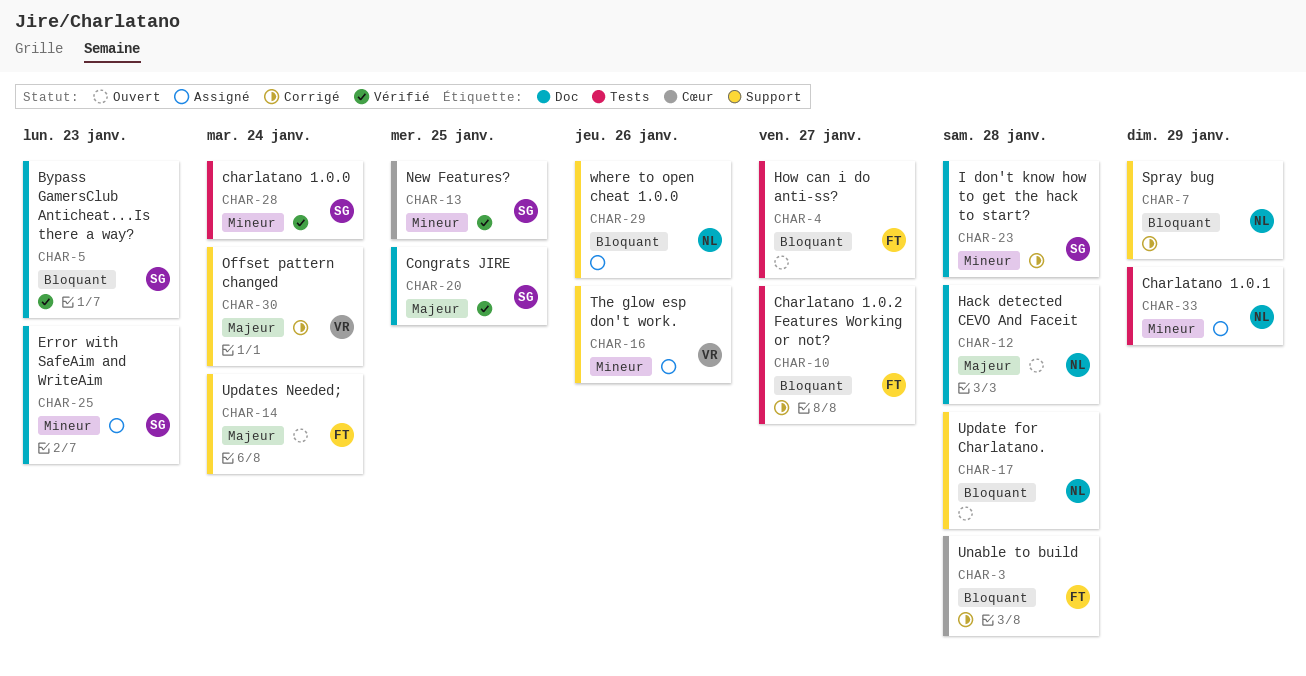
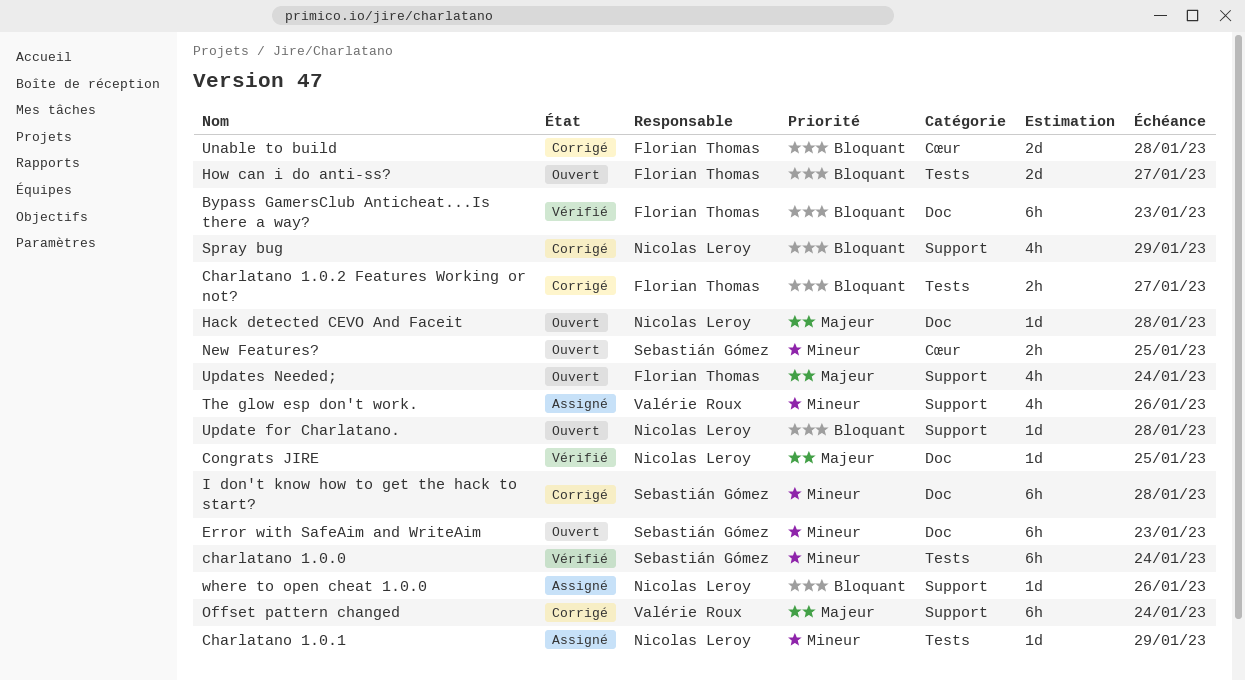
Bypass GamersClub Anticheat...Is there a way?, owner: Sebastián Gómez -> Florian Thomas
Congrats JIRE, owner: Sebastián Gómez -> Nicolas Leroy
Error with SafeAim and WriteAim, status: Assigné -> Ouvert
New Features?, status: Vérifié -> Ouvert

